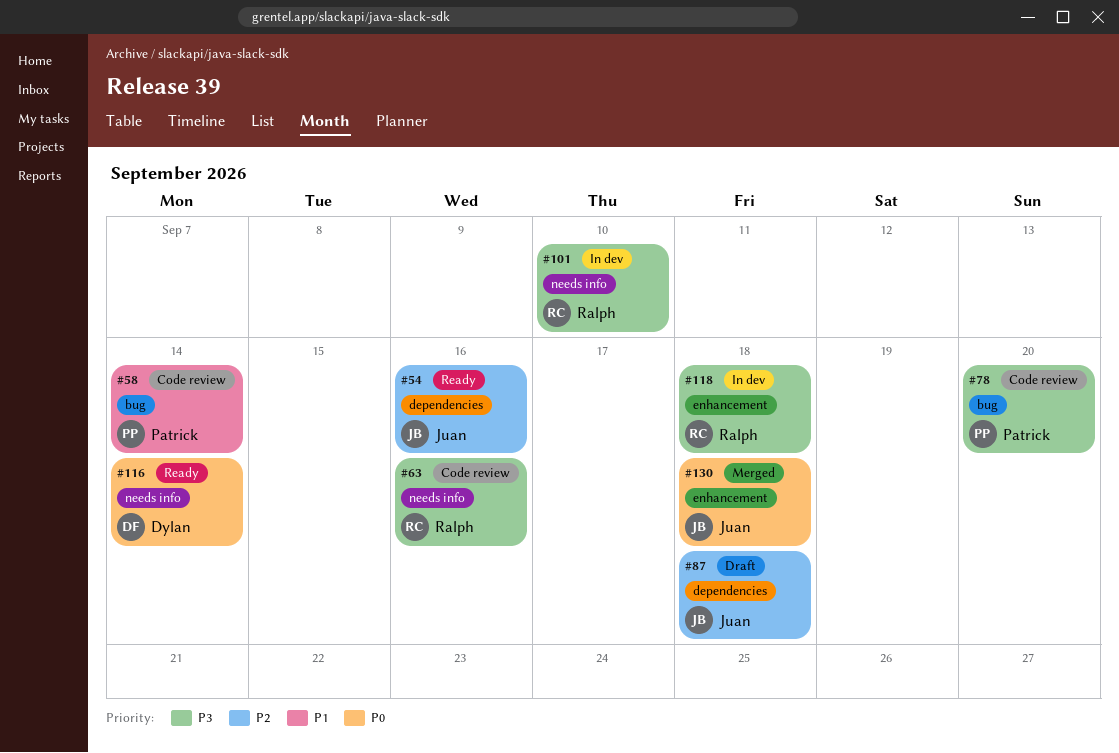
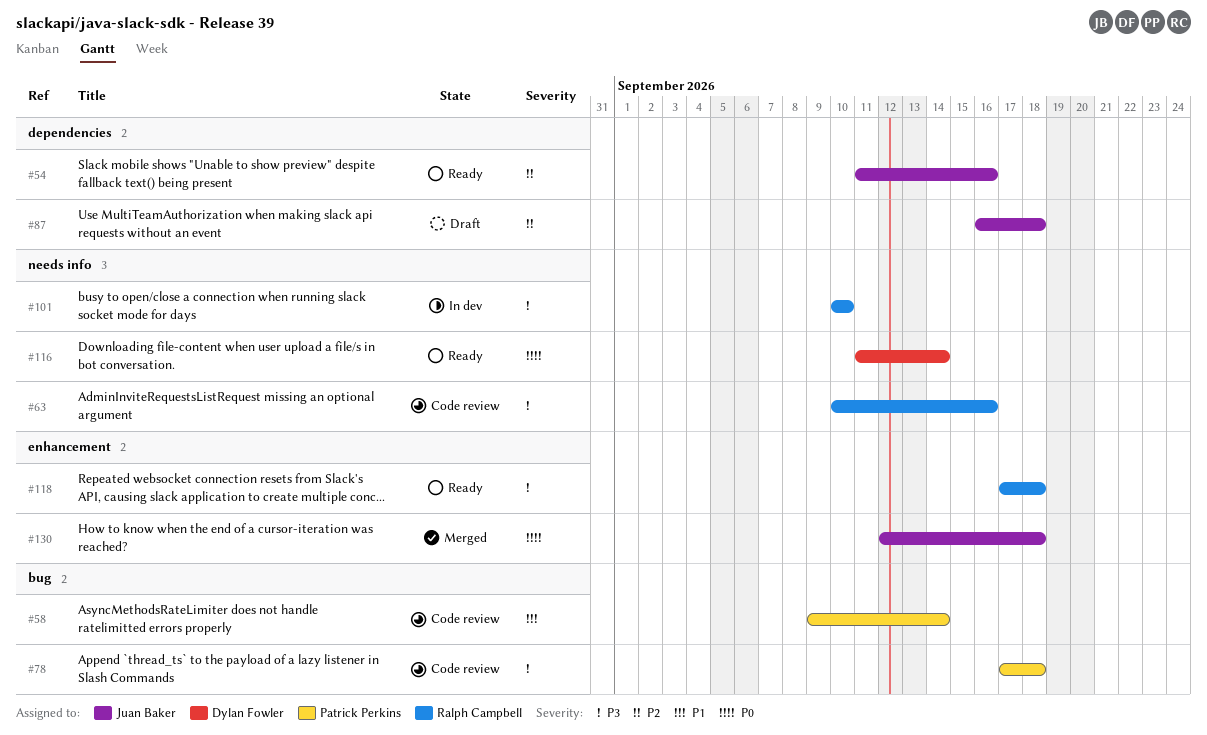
#78, due: Sep 20 -> Sep 18
#118, status: In dev -> Ready

